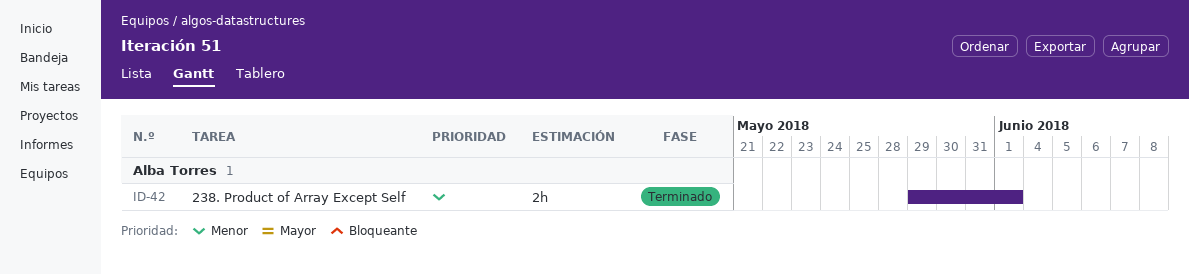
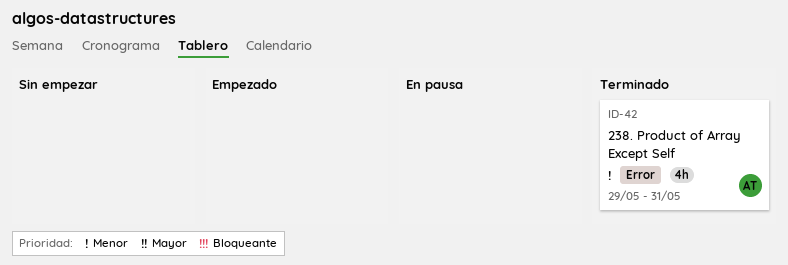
ID-42, estimate: 2h -> 4h
ID-42, due: Jun 1 -> May 31

